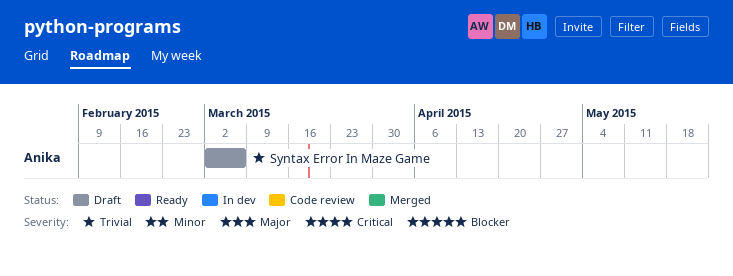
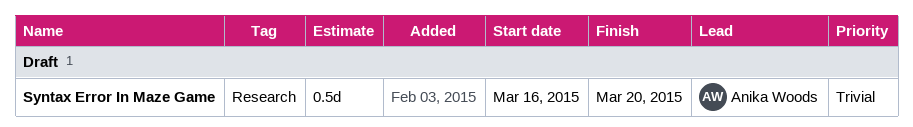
Syntax Error In Maze Game, start: Mar 2 -> Mar 16
Syntax Error In Maze Game, due: Mar 6 -> Mar 20

